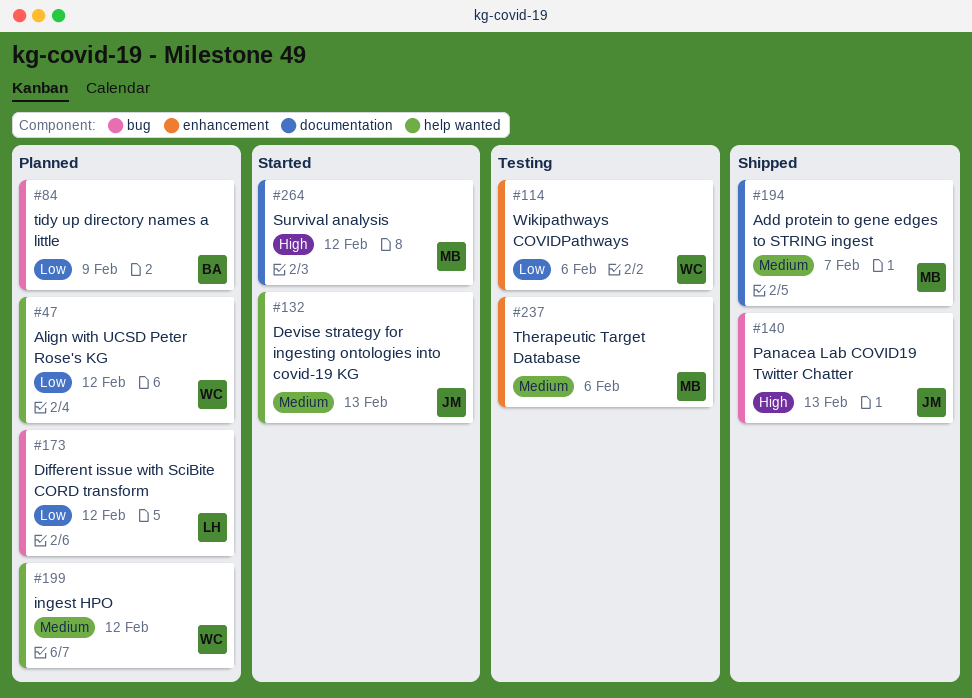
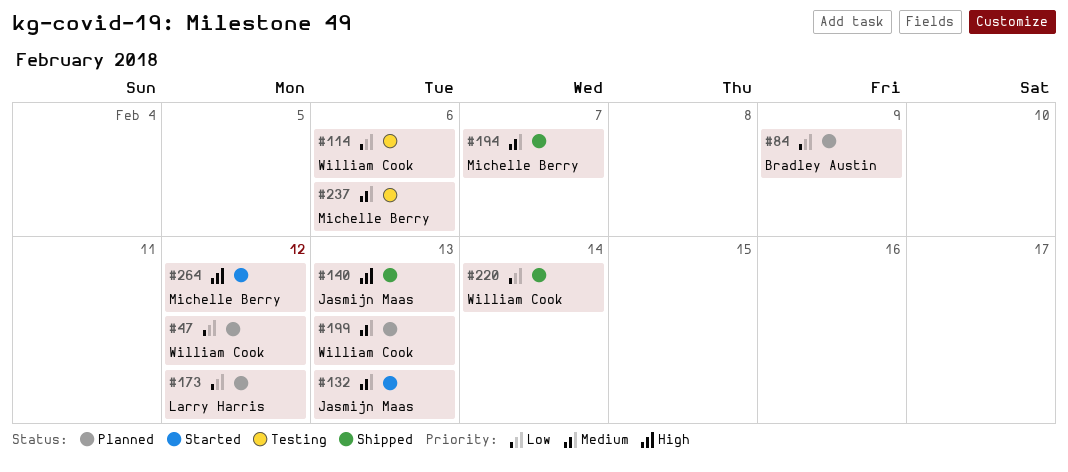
#199, due: Feb 12 -> Feb 13
#220: none -> present

